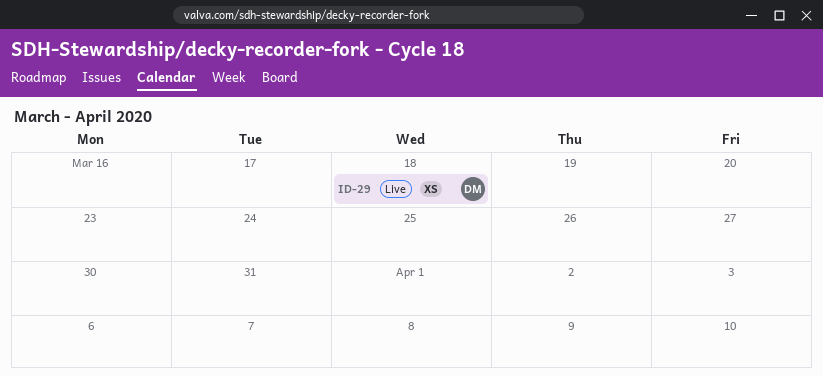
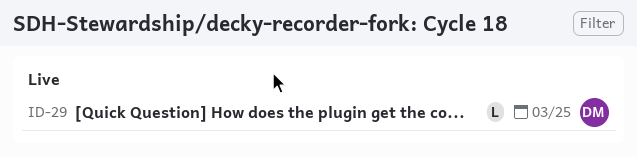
ID-29, estimate: XS -> L
ID-29, due: Mar 18 -> Mar 25

